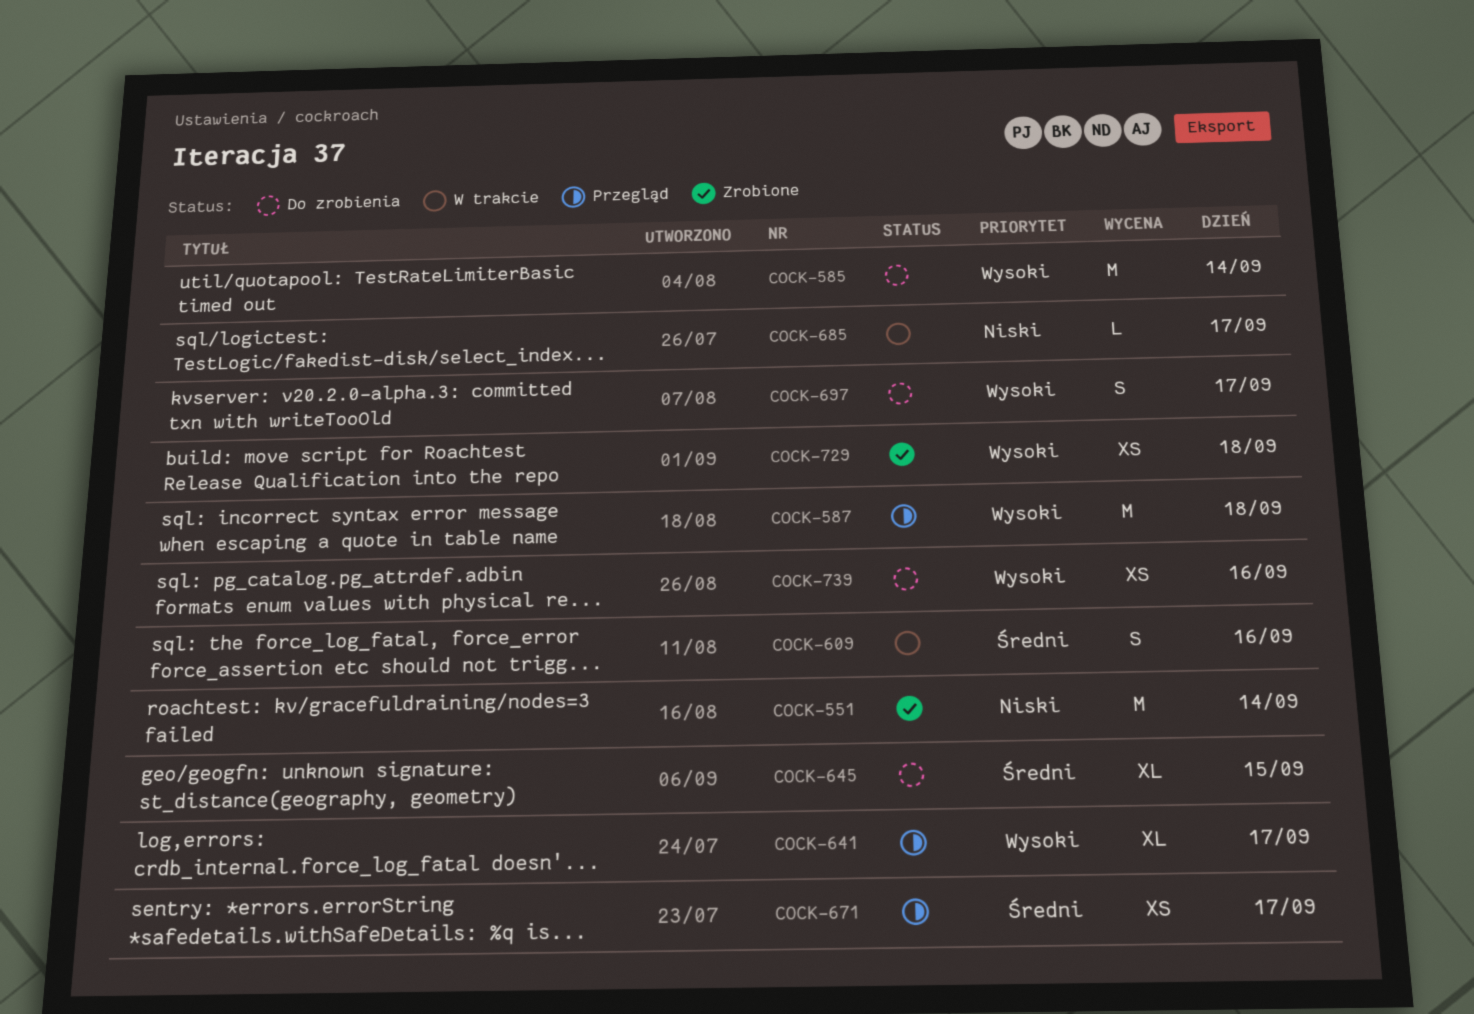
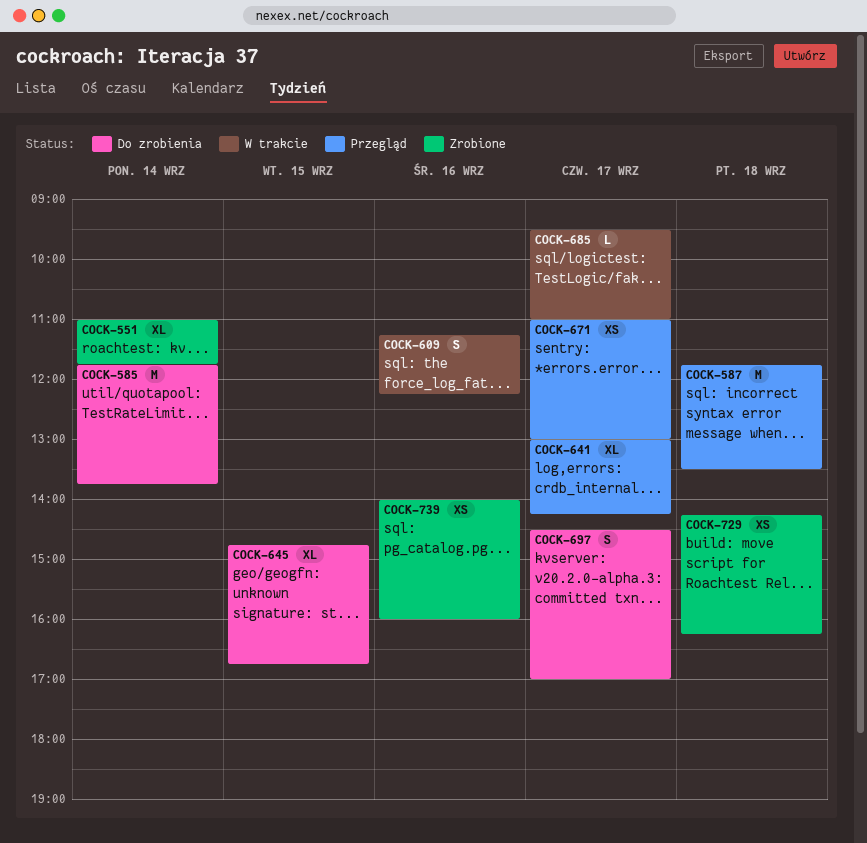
COCK-551, estimate: M -> XL
COCK-739, status: Do zrobienia -> Zrobione

